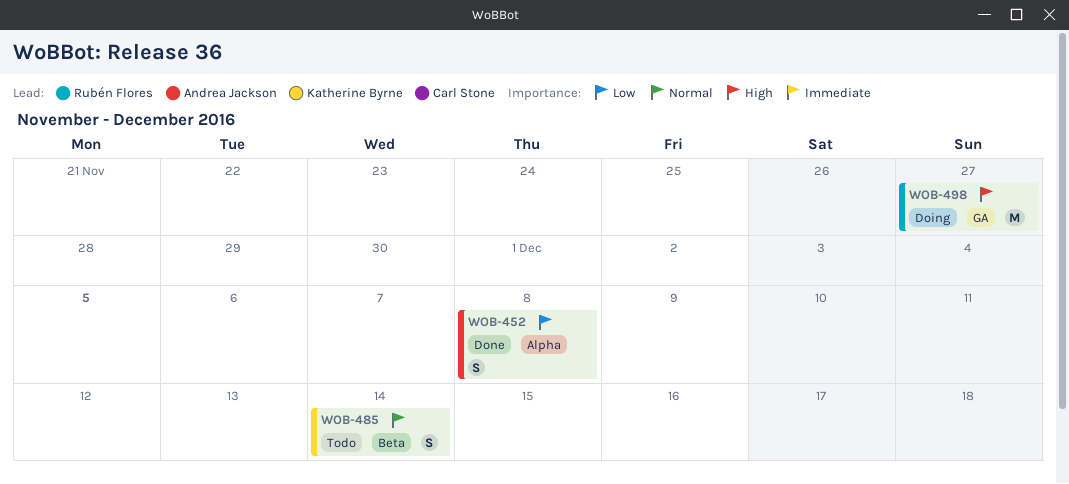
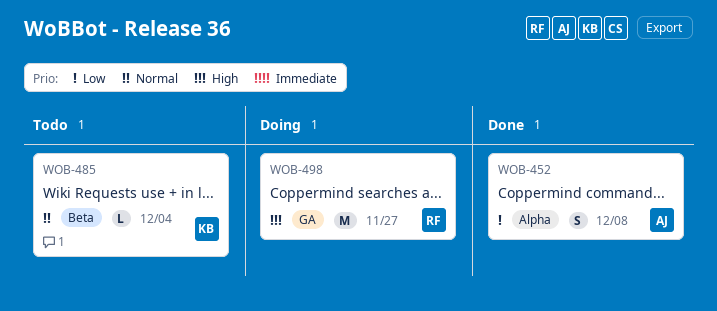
WOB-485, estimate: S -> L
WOB-485, due: Dec 14 -> Dec 4

